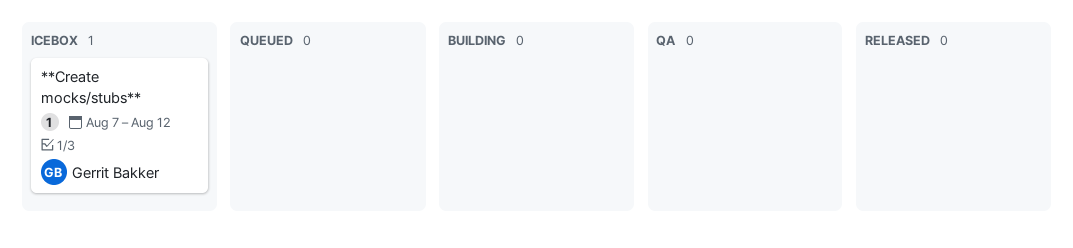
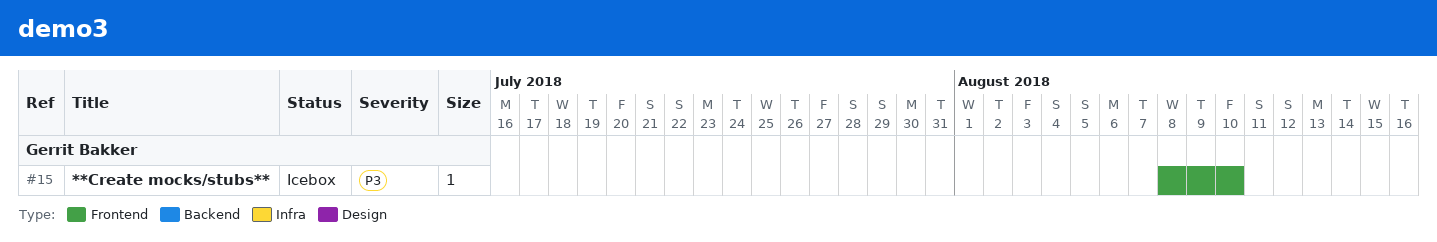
**Create mocks/stubs**, start: Aug 7 -> Aug 8
**Create mocks/stubs**, due: Aug 12 -> Aug 10

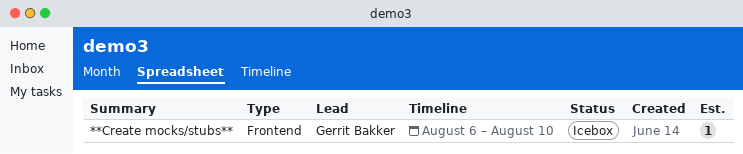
**Create mocks/stubs**, start: Aug 8 -> Aug 6

